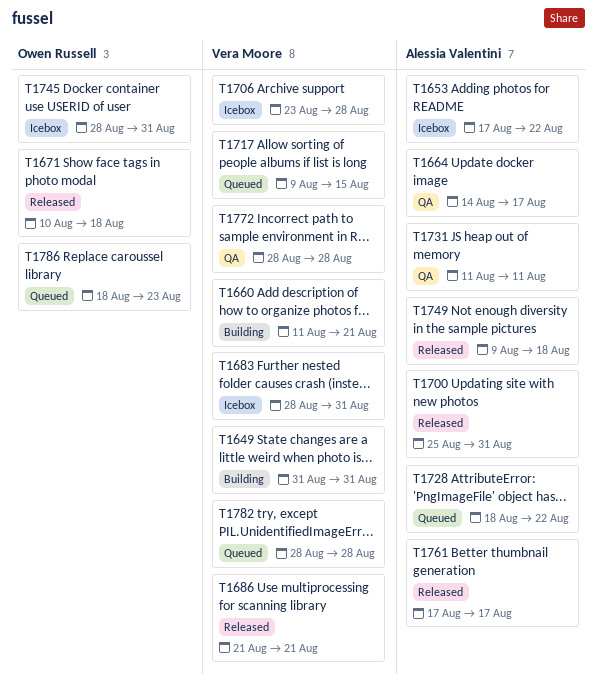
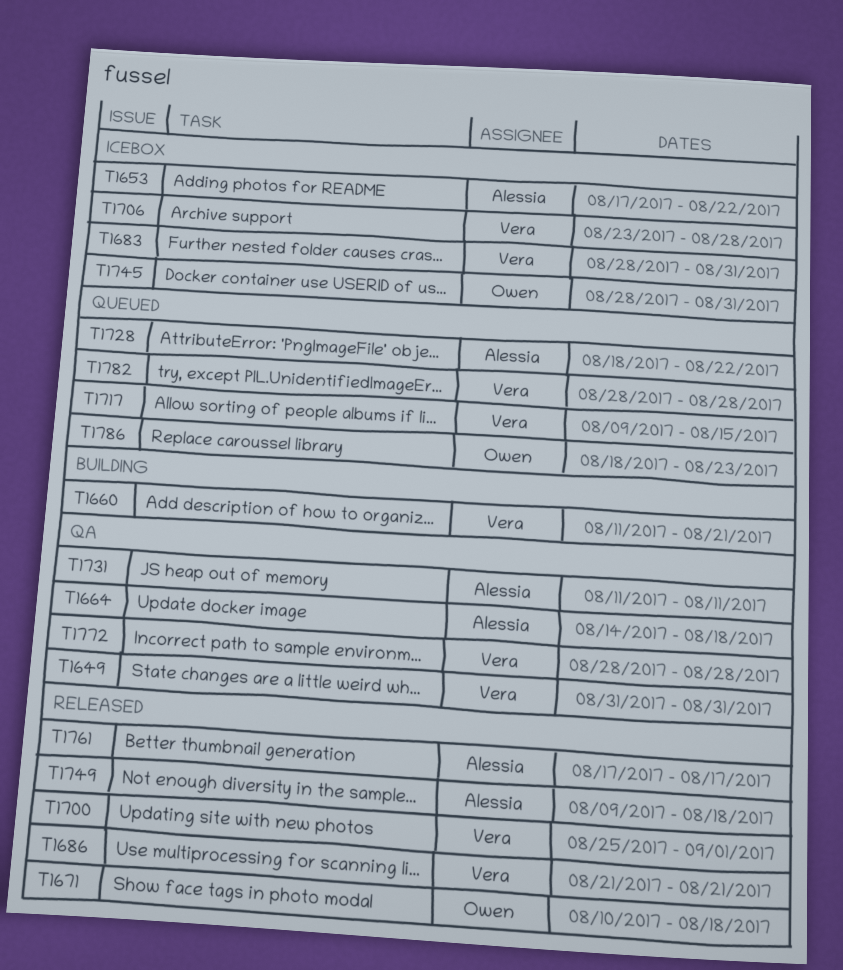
T1649, status: Building -> QA
T1664, due: Aug 17 -> Aug 18
T1700, owner: Alessia Valentini -> Vera Moore
T1700, due: Aug 31 -> Sep 1

